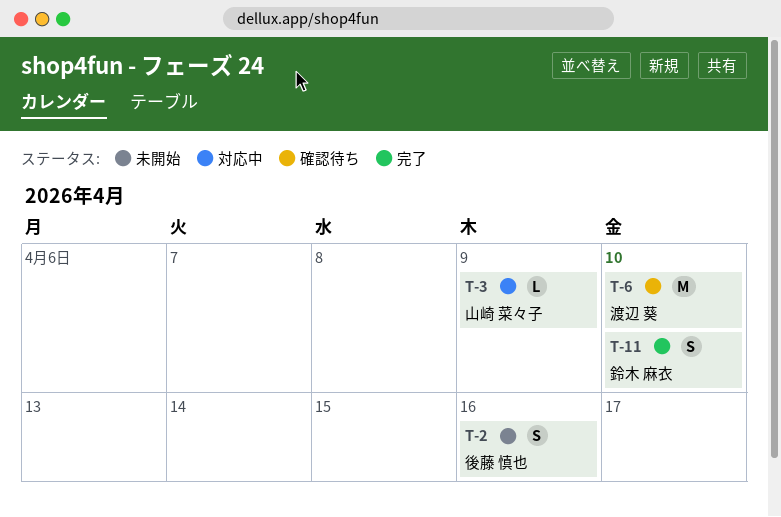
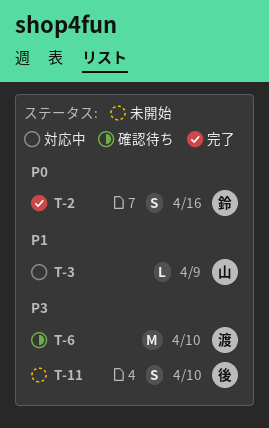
T-2, status: 未開始 -> 完了
T-2, owner: 後藤 慎也 -> 鈴木 麻衣
T-11, status: 完了 -> 未開始
T-11, owner: 鈴木 麻衣 -> 後藤 慎也

